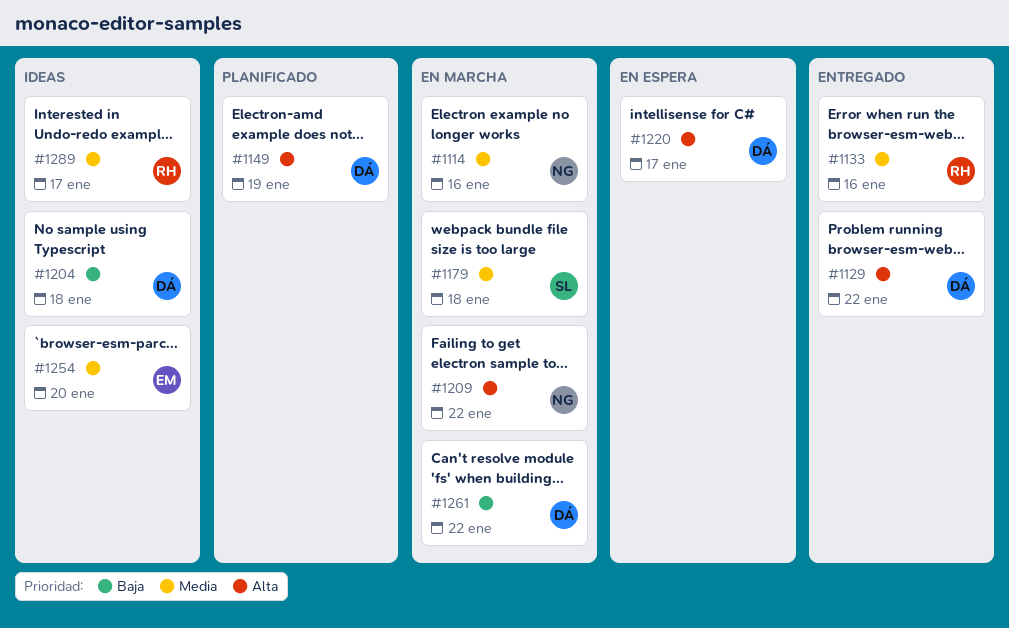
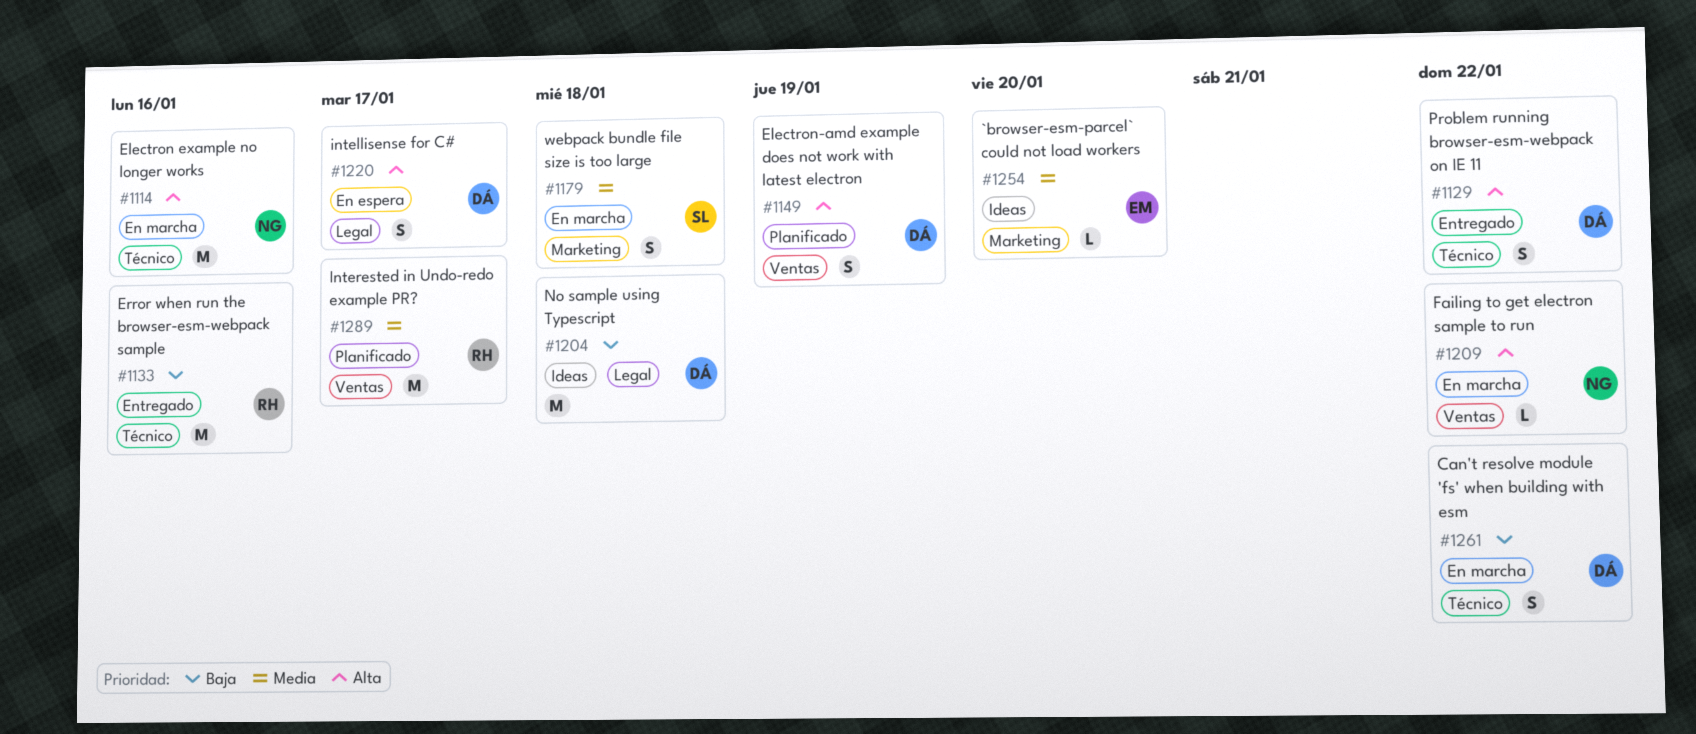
#1114, priority: Media -> Alta
#1133, priority: Media -> Baja
#1289, status: Ideas -> Planificado

